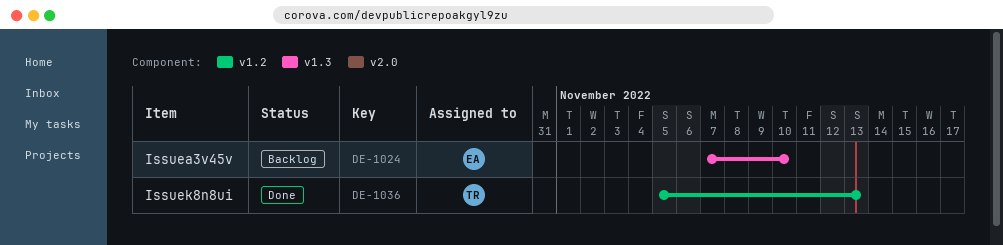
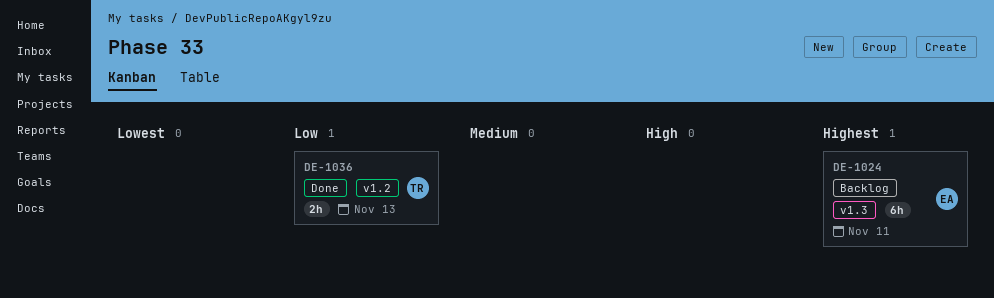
DE-1024, due: Nov 10 -> Nov 11

